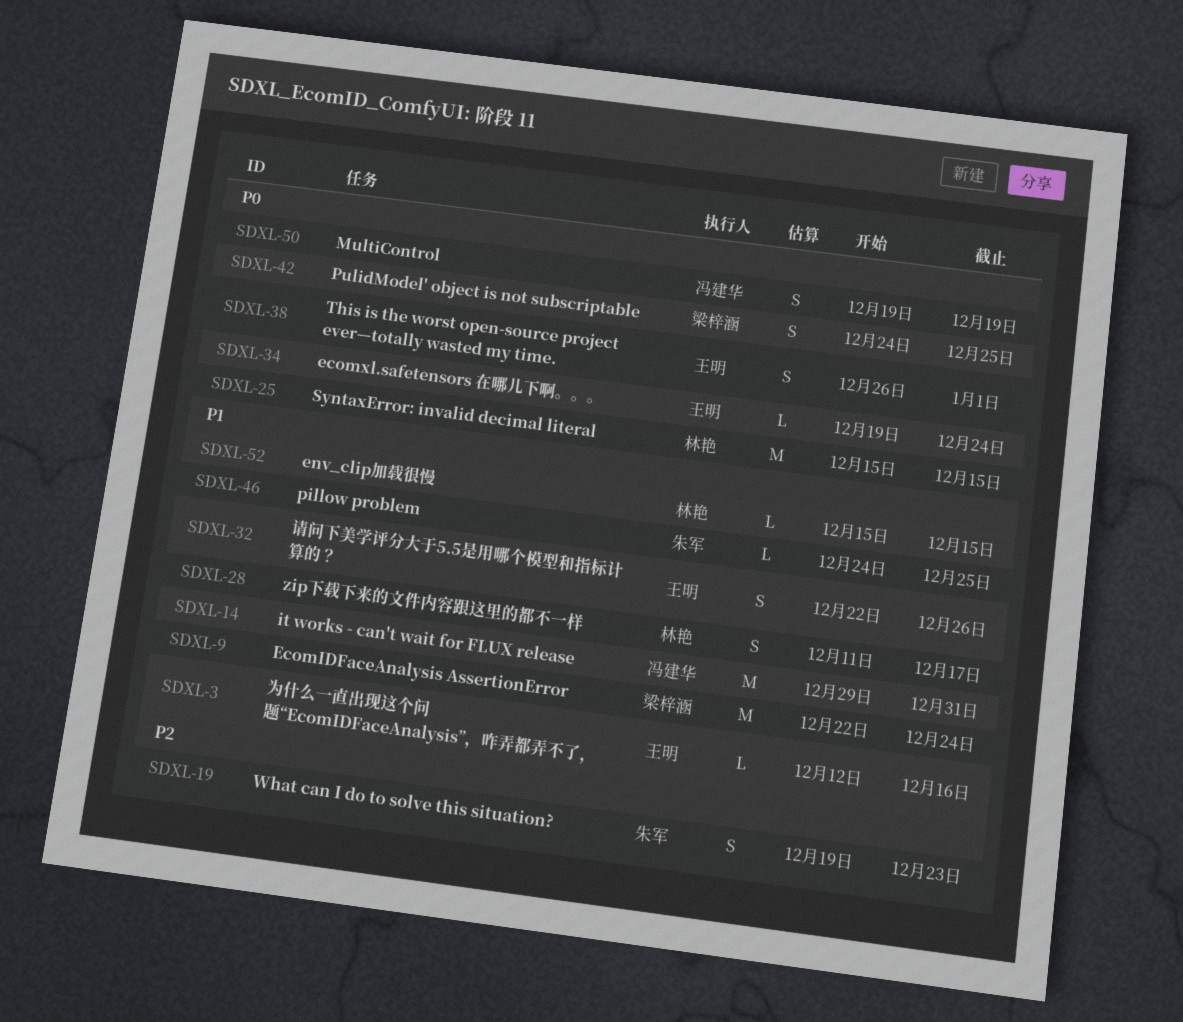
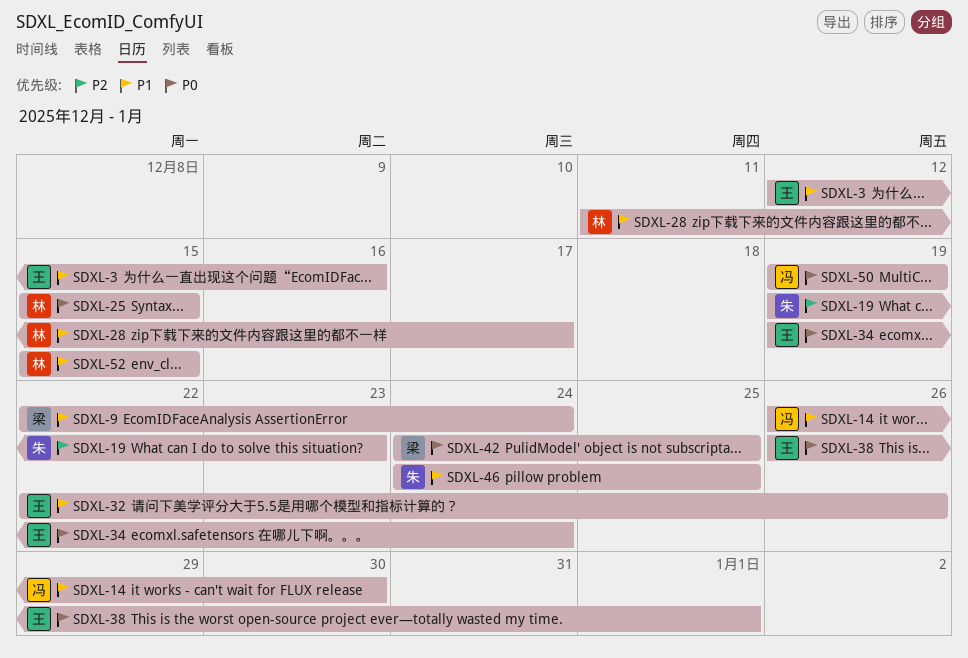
SDXL-14, start: Dec 29 -> Dec 26
SDXL-14, due: Dec 31 -> Dec 30

